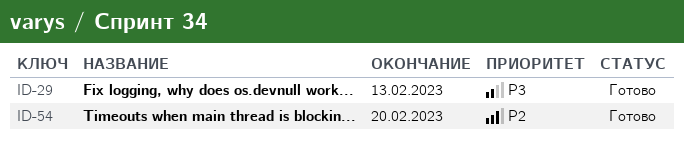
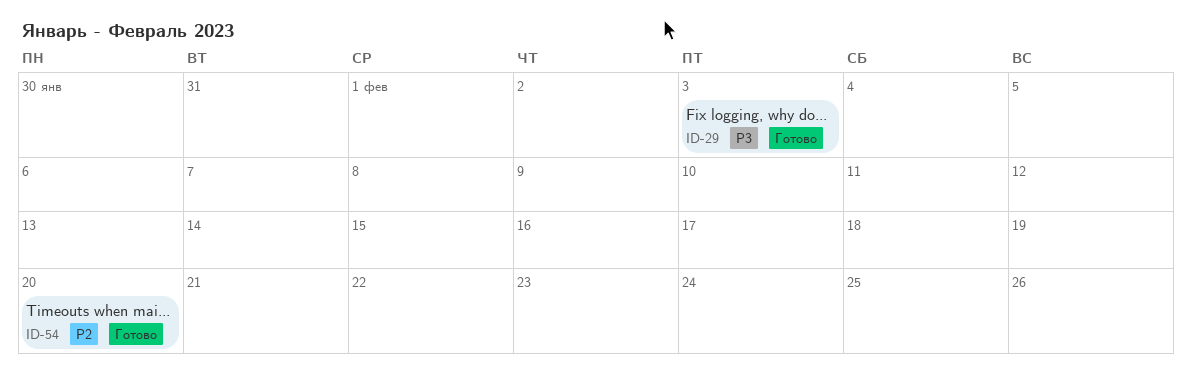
ID-29, due: Feb 13 -> Feb 3

